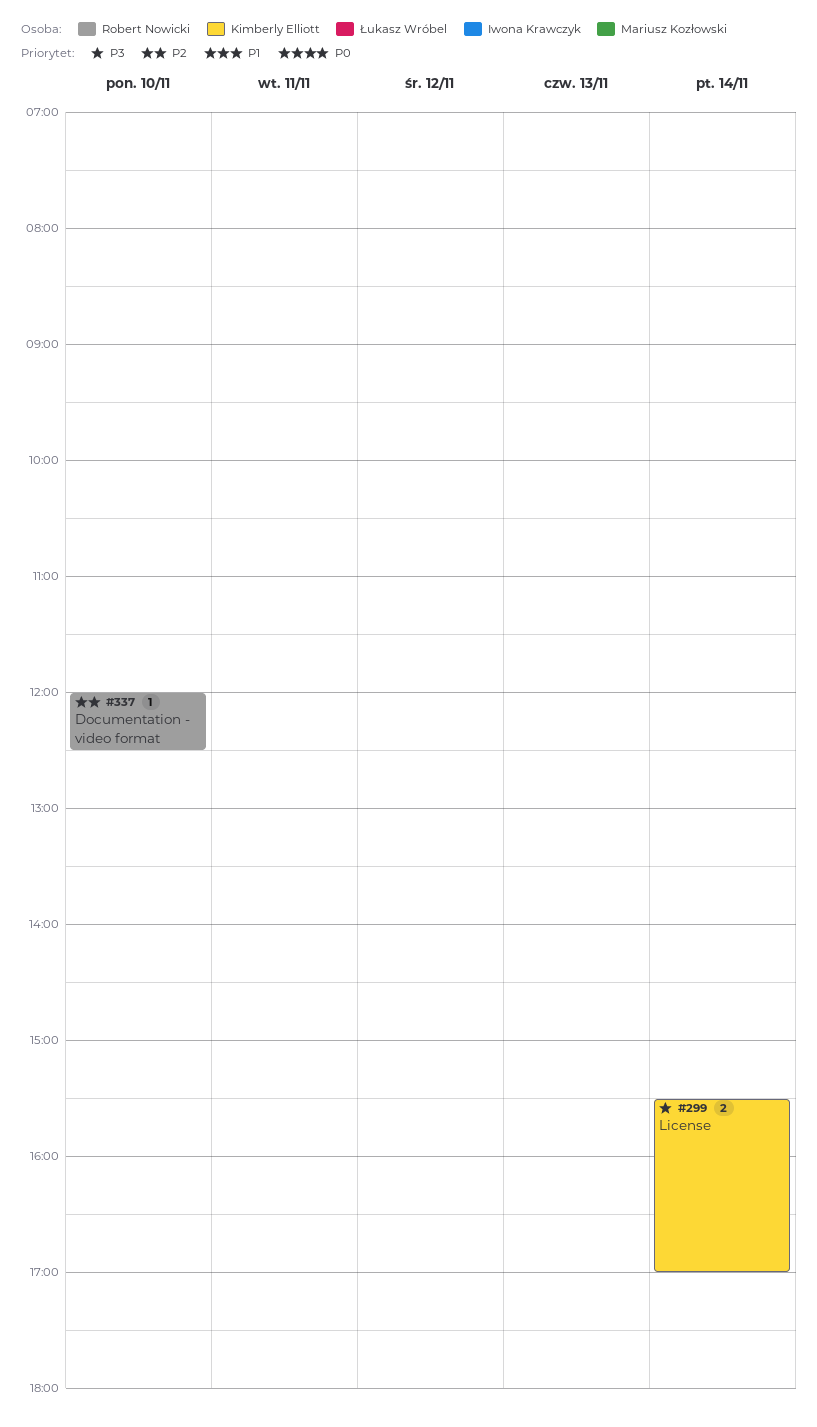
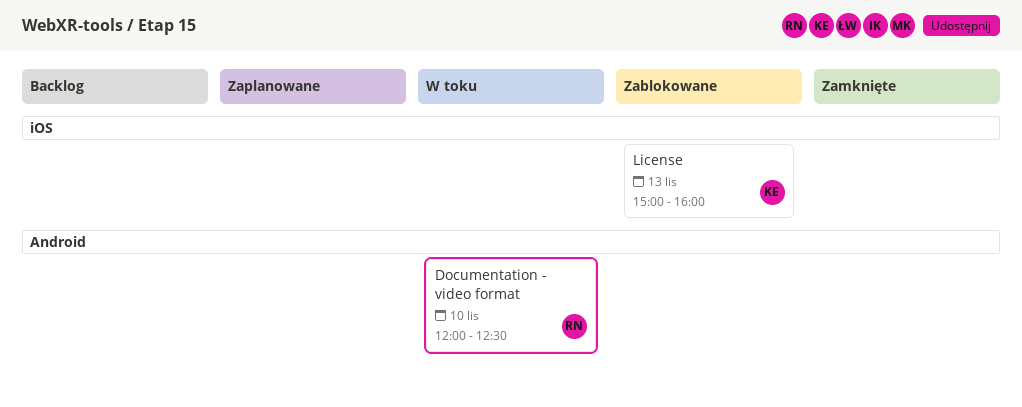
License, day: Nov 14 -> Nov 13
License, begins: 15:30 -> 15:00
License, ends: 17:00 -> 16:00

